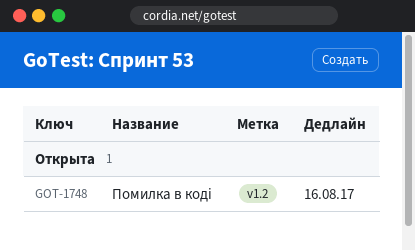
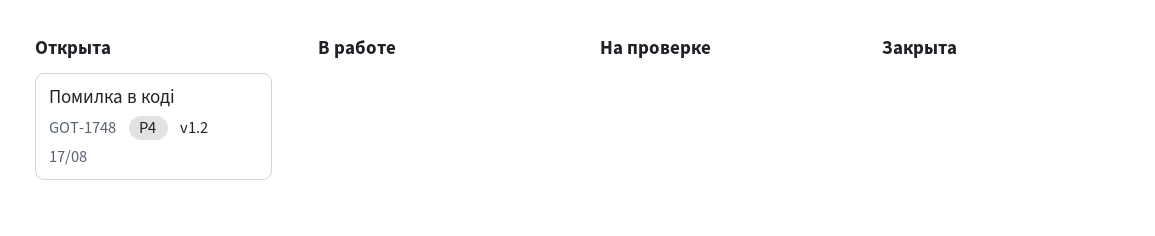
GOT-1748, due: Aug 16 -> Aug 17

